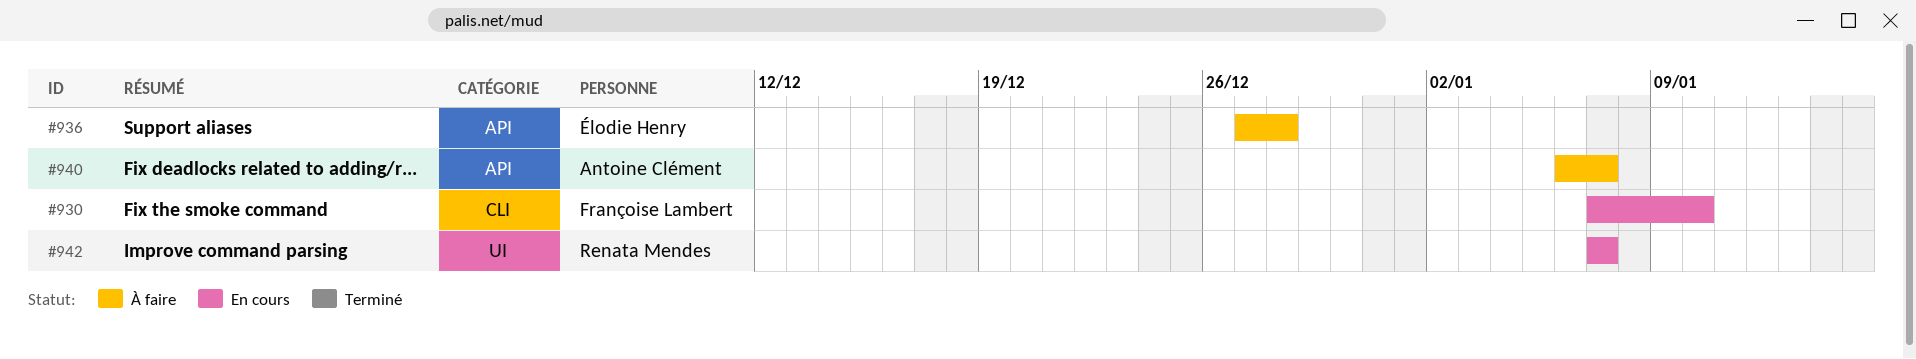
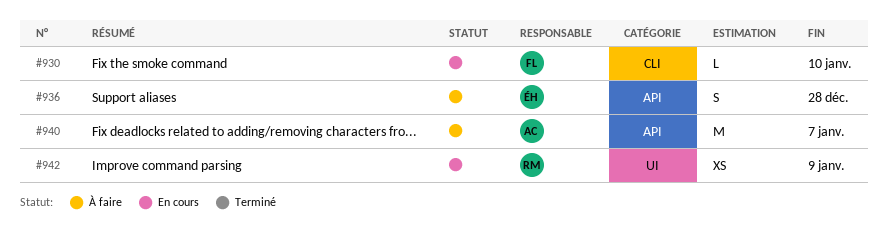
#942, due: Jan 7 -> Jan 9

